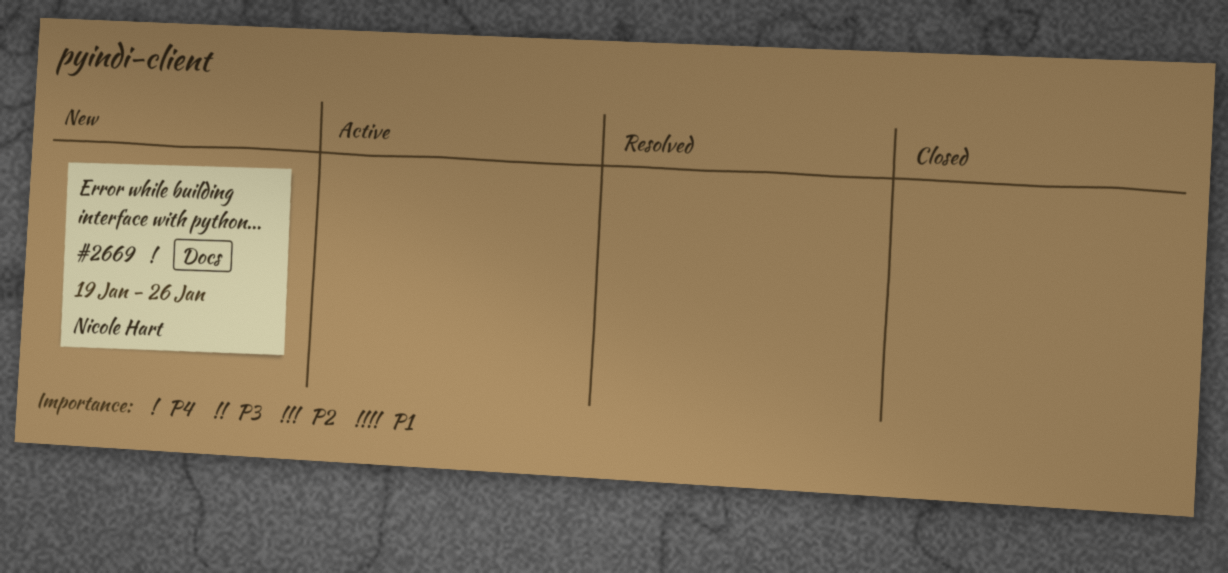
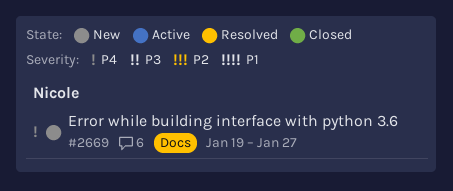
#2669, due: Jan 26 -> Jan 27

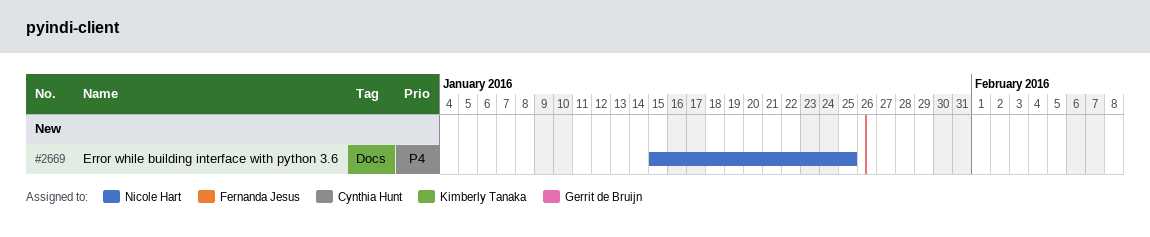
#2669, start: Jan 19 -> Jan 15
#2669, due: Jan 27 -> Jan 25

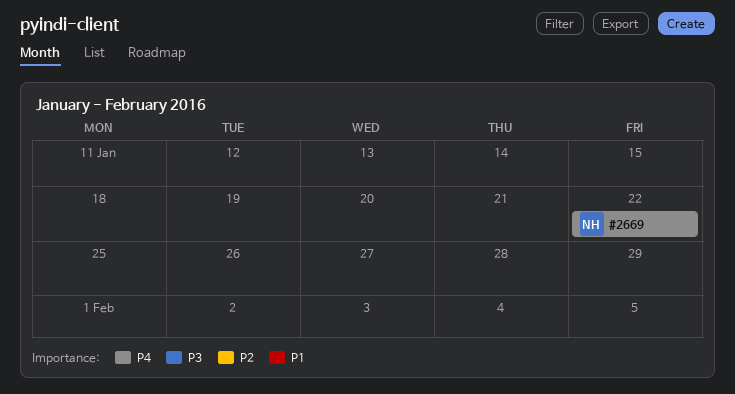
#2669, start: Jan 15 -> Jan 22
#2669, due: Jan 25 -> Jan 22

